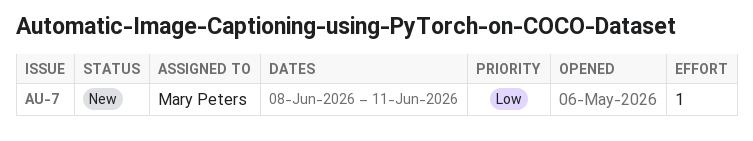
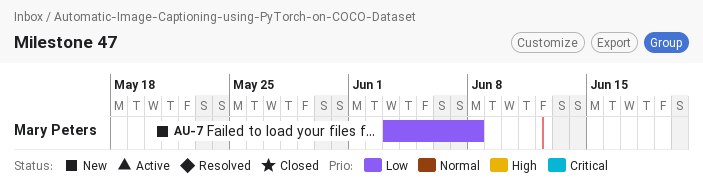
AU-7, start: Jun 8 -> Jun 3
AU-7, due: Jun 11 -> Jun 8

